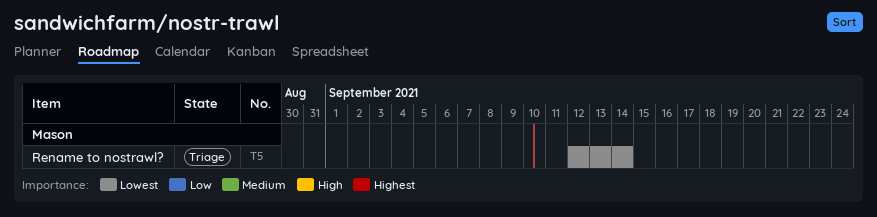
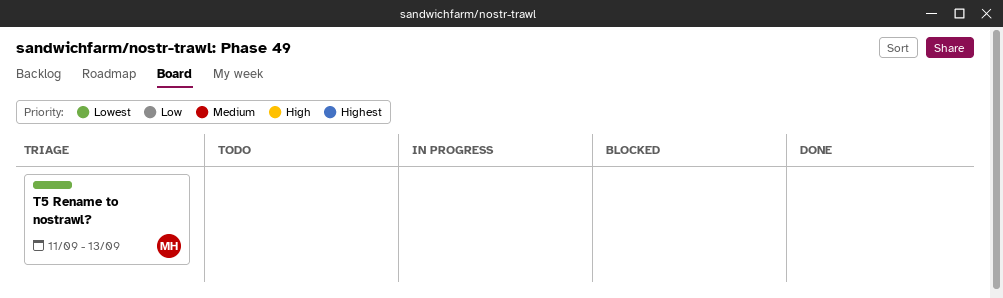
T5, start: Sep 12 -> Sep 11
T5, due: Sep 14 -> Sep 13

